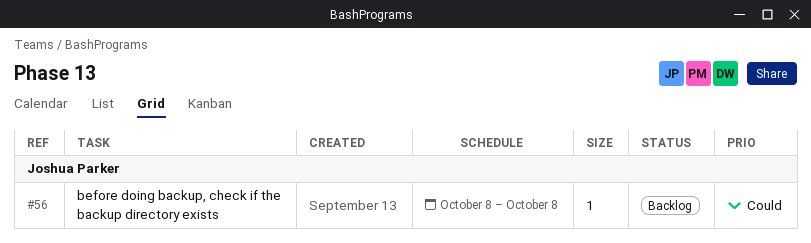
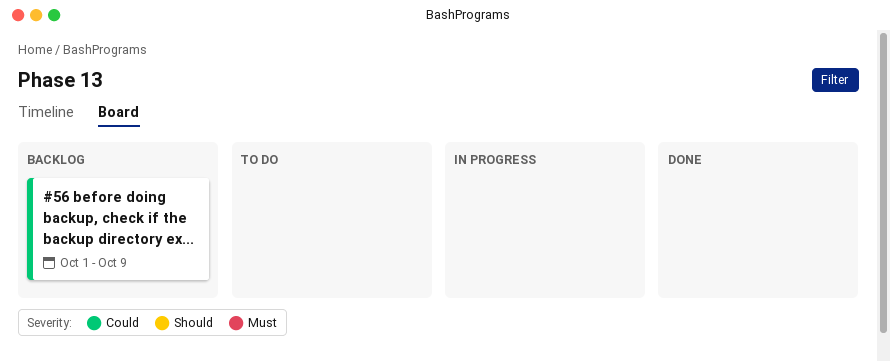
#56, start: Oct 8 -> Oct 1
#56, due: Oct 8 -> Oct 9

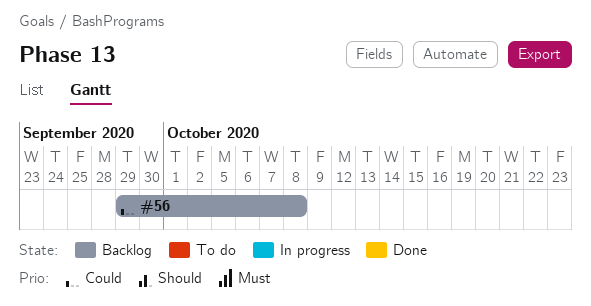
#56, start: Oct 1 -> Sep 29
#56, due: Oct 9 -> Oct 8

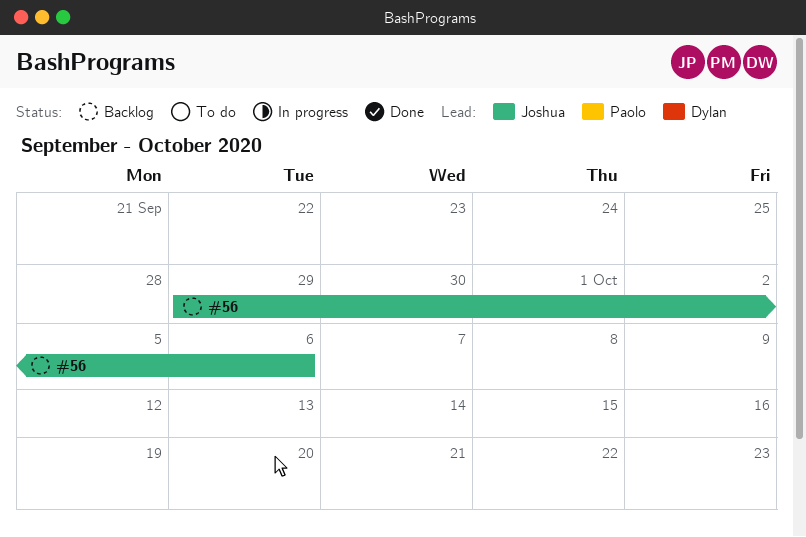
#56, due: Oct 8 -> Oct 6

